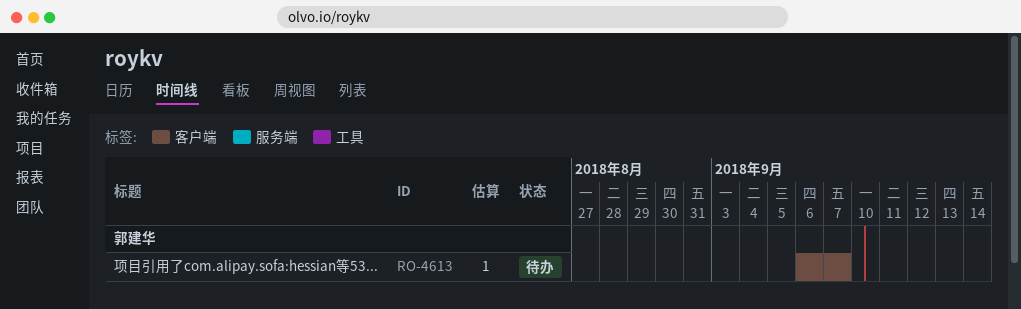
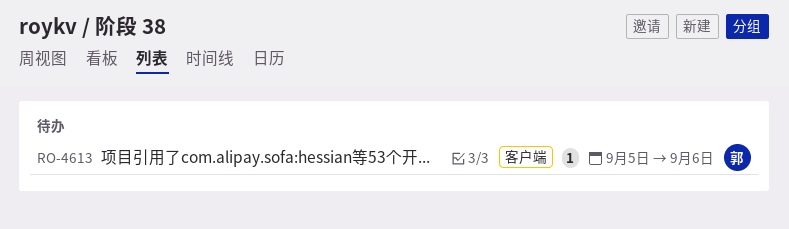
RO-4613, start: Sep 6 -> Sep 5
RO-4613, due: Sep 7 -> Sep 6

